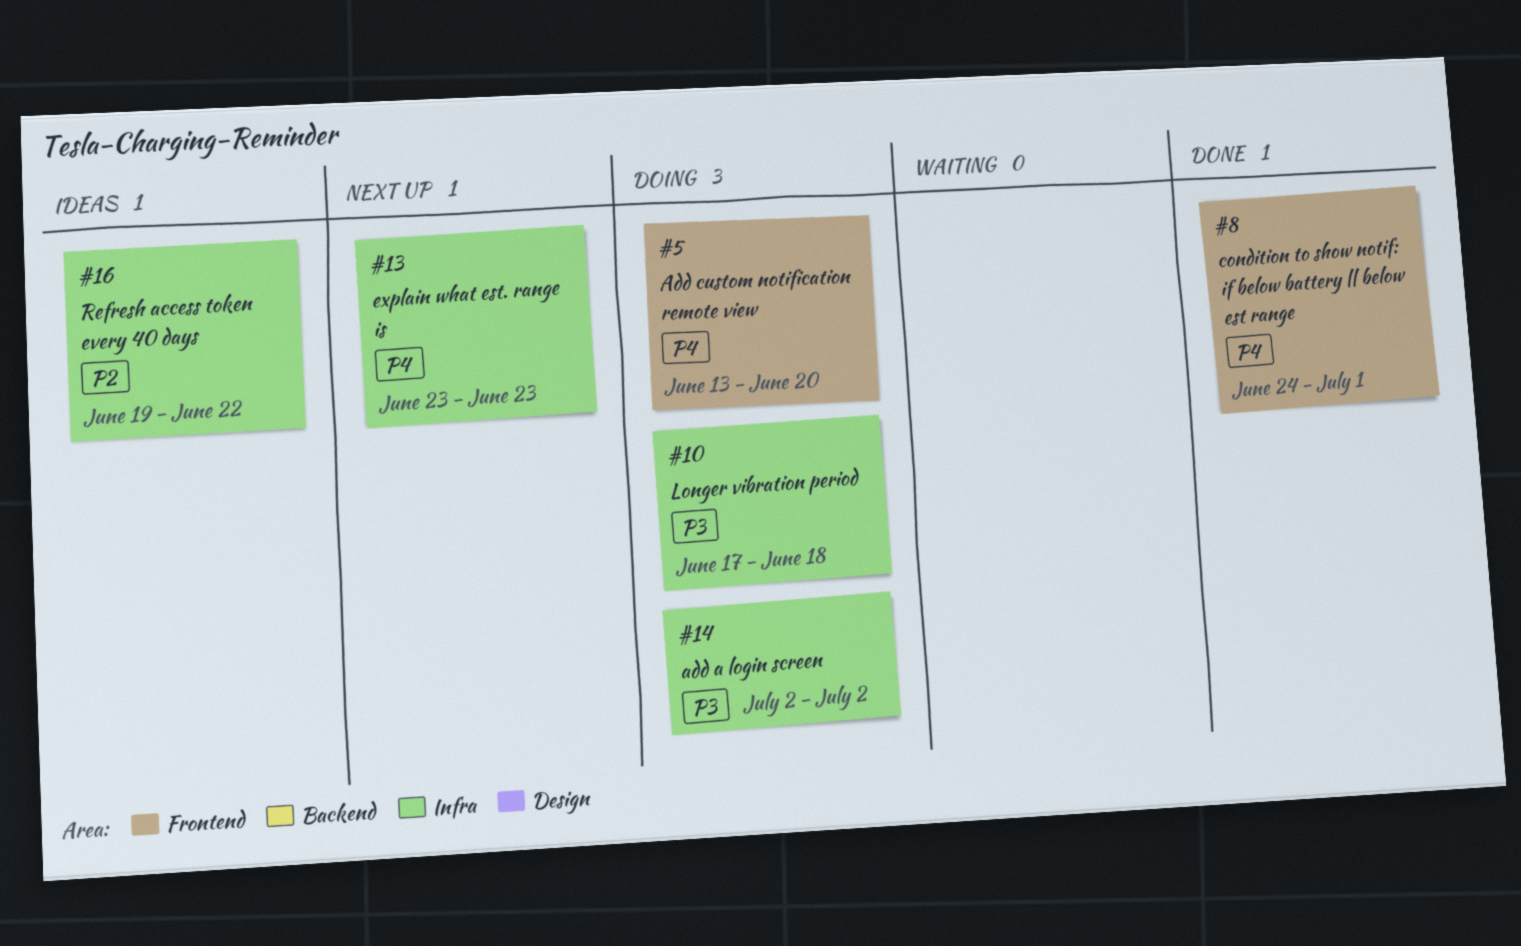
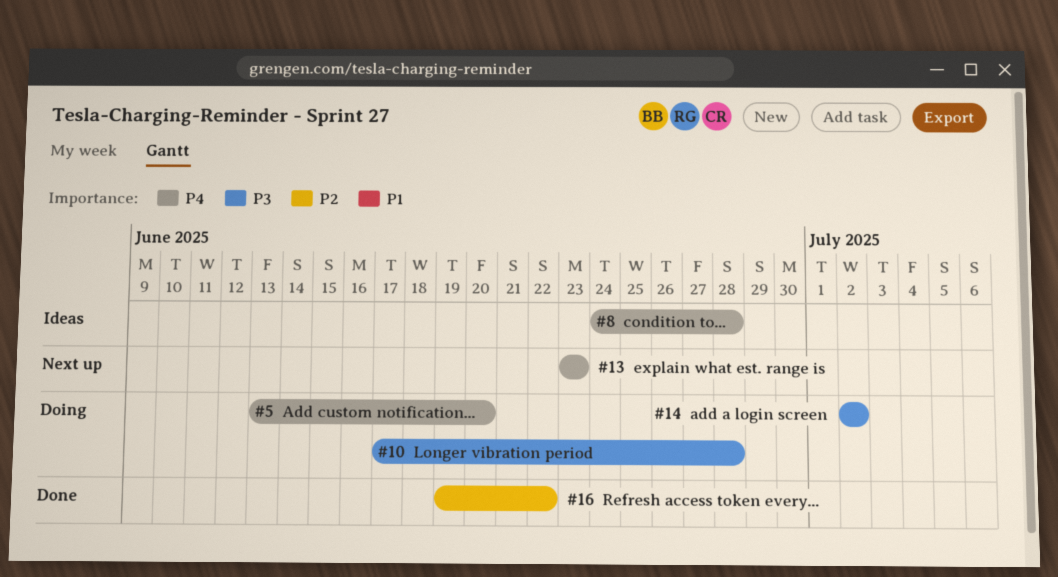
#8, status: Done -> Ideas
#8, due: Jul 1 -> Jun 28
#10, due: Jun 18 -> Jun 28
#16, status: Ideas -> Done

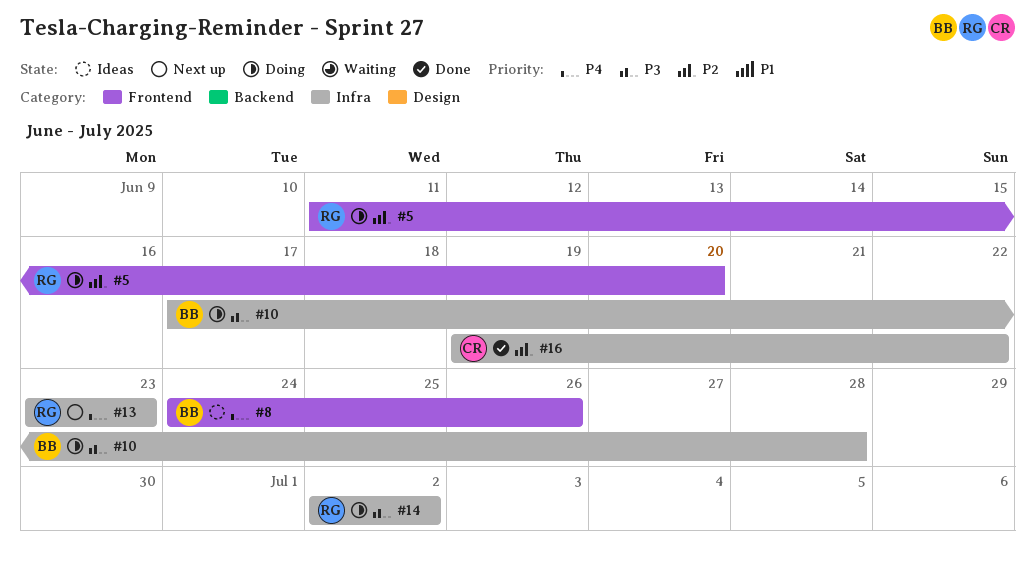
#5, priority: P4 -> P2
#5, start: Jun 13 -> Jun 11
#8, due: Jun 28 -> Jun 26

